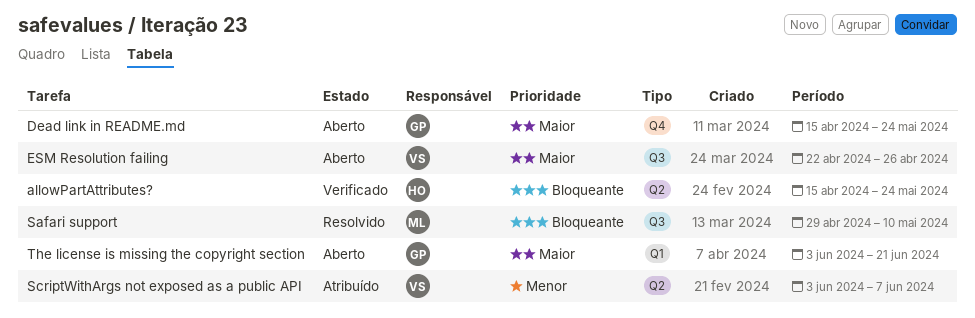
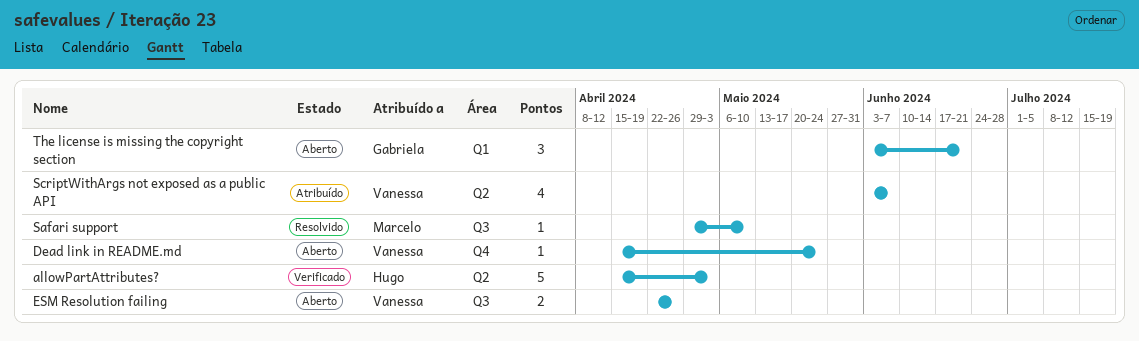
allowPartAttributes?, due: May 24 -> May 3
Dead link in README.md, owner: Gabriela -> Vanessa

